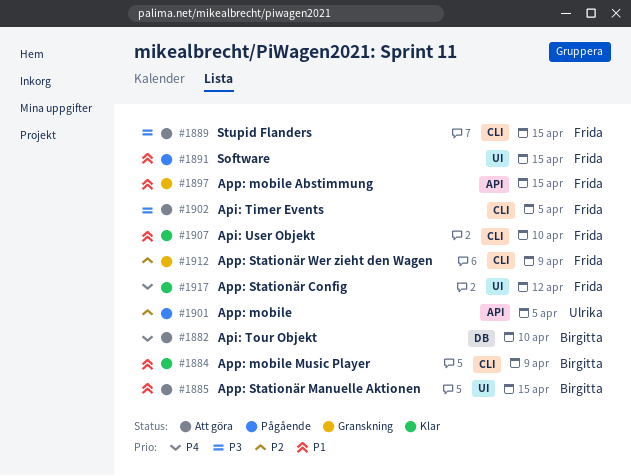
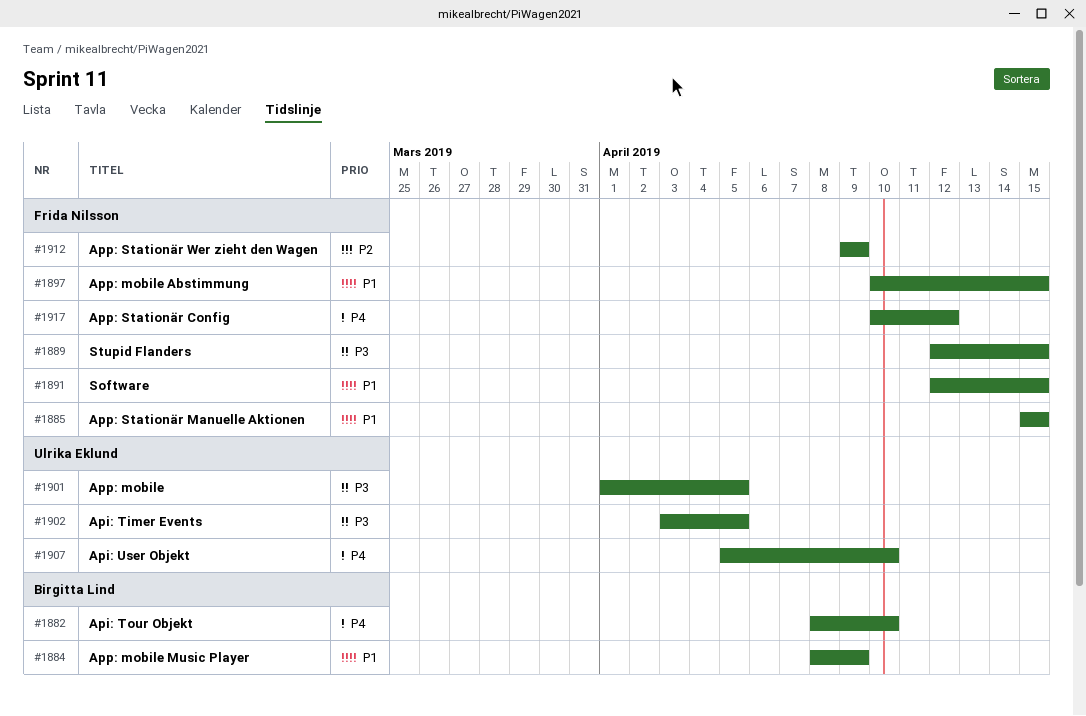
#1885, owner: Birgitta Lind -> Frida Nilsson
#1901, priority: P2 -> P3
#1902, owner: Frida Nilsson -> Ulrika Eklund
#1907, owner: Frida Nilsson -> Ulrika Eklund
#1907, priority: P1 -> P4

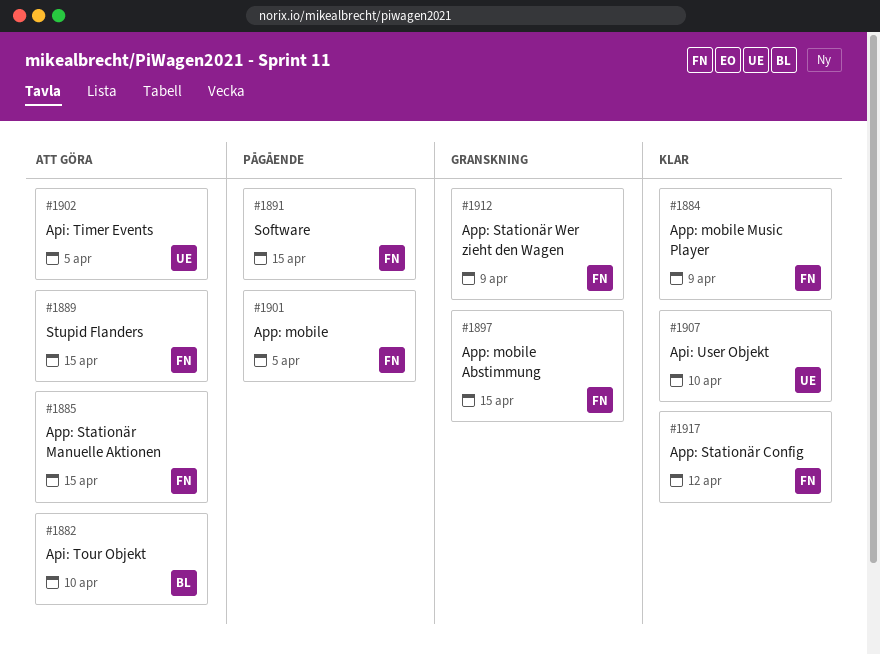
#1884, owner: Birgitta Lind -> Frida Nilsson
#1901, owner: Ulrika Eklund -> Frida Nilsson

